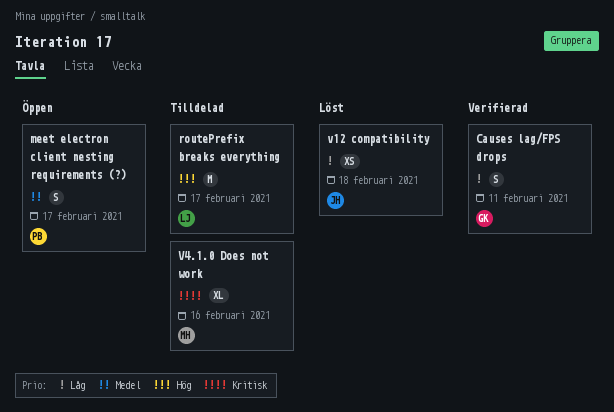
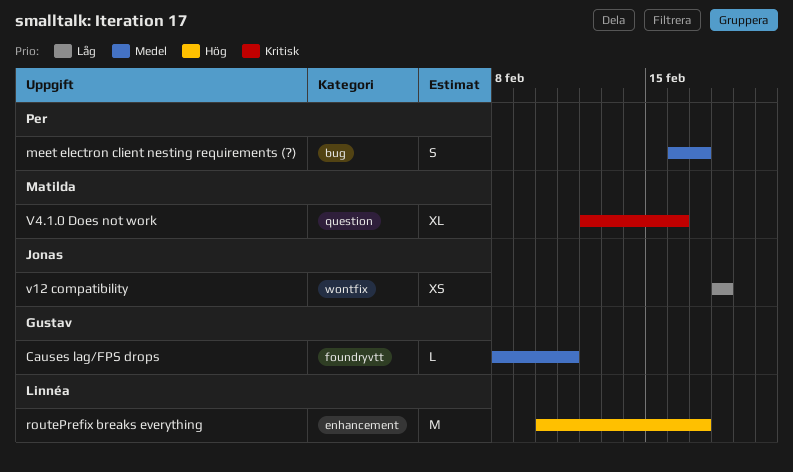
Causes lag/FPS drops, priority: Låg -> Medel
Causes lag/FPS drops, estimate: S -> L

